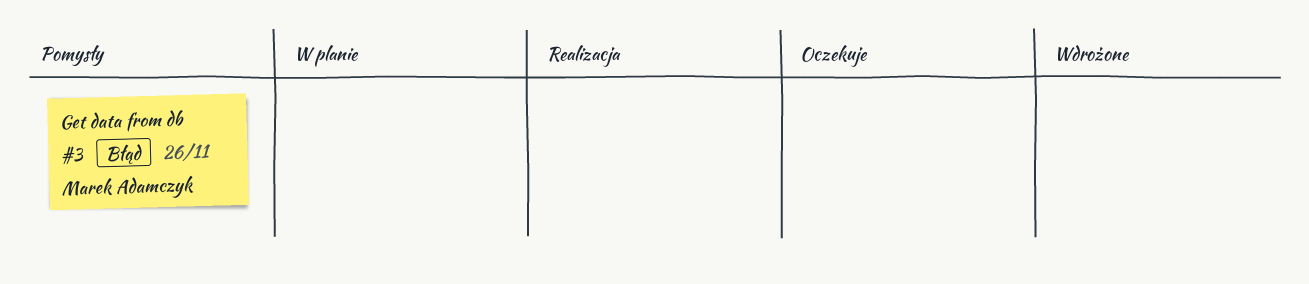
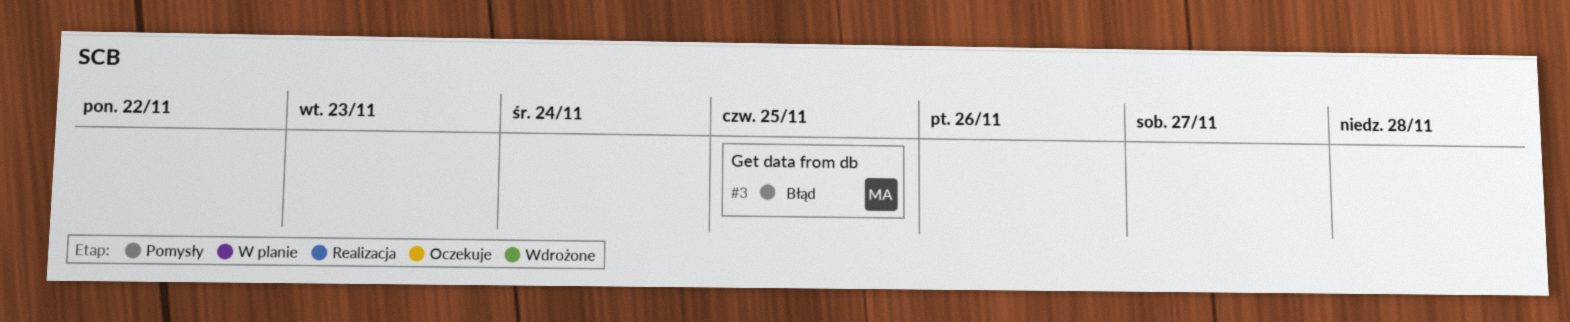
#3, due: Nov 26 -> Nov 25

